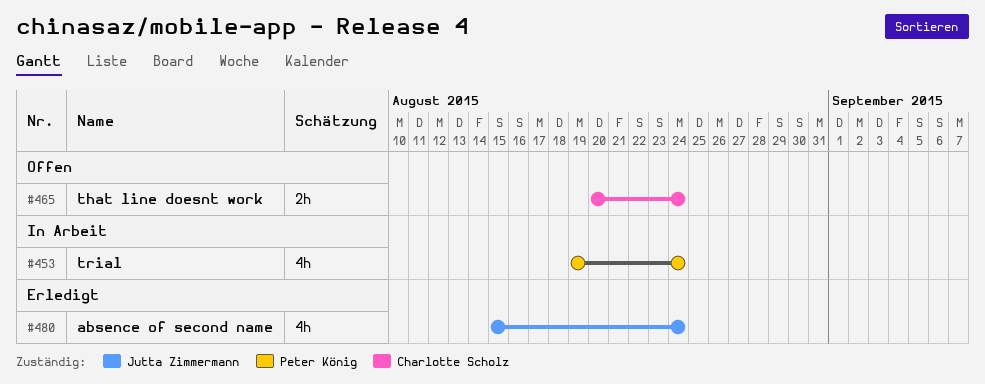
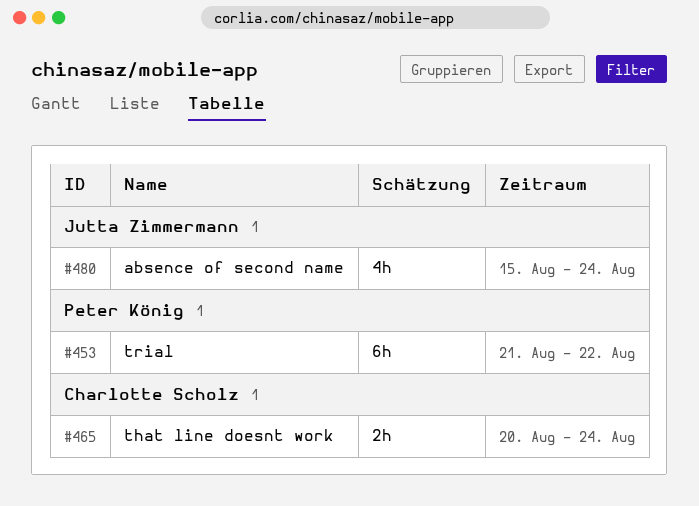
#453, estimate: 4h -> 6h
#453, start: Aug 19 -> Aug 21
#453, due: Aug 24 -> Aug 22

